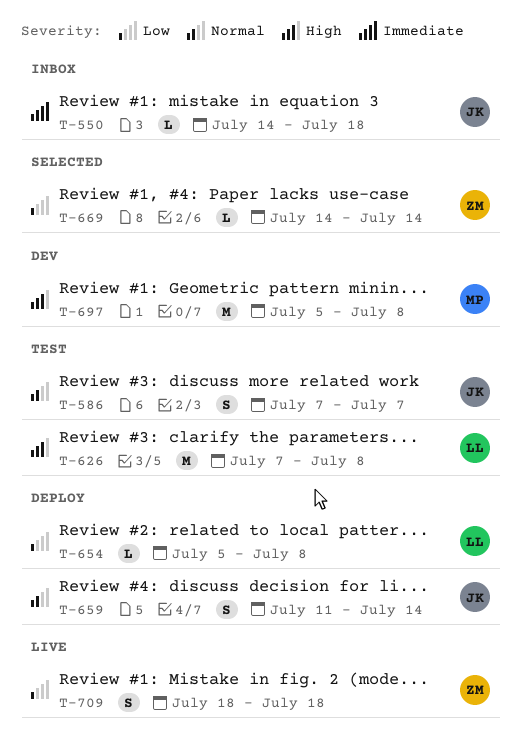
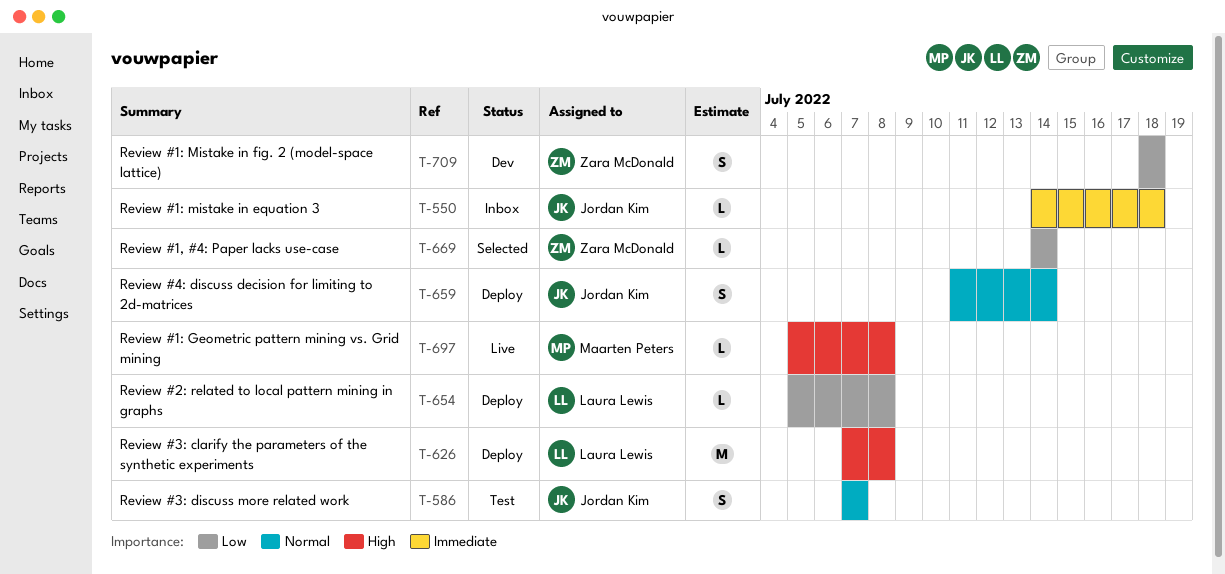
T-626, status: Test -> Deploy
T-697, status: Dev -> Live
T-697, estimate: M -> L
T-709, status: Live -> Dev

